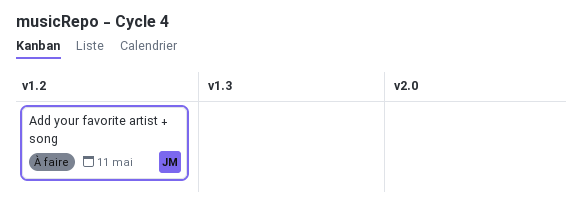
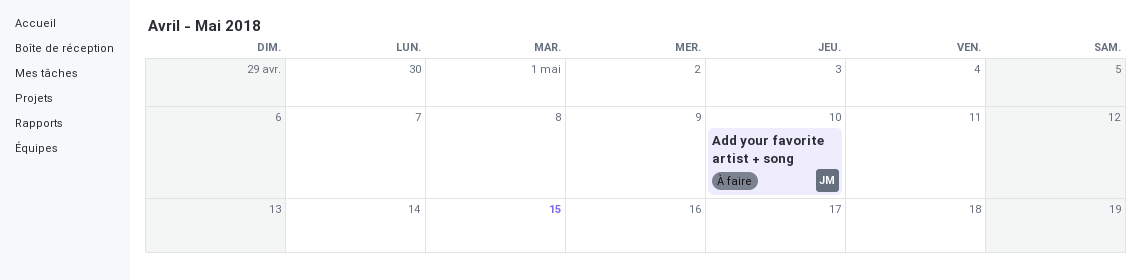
Add your favorite artist + song, due: May 11 -> May 10

